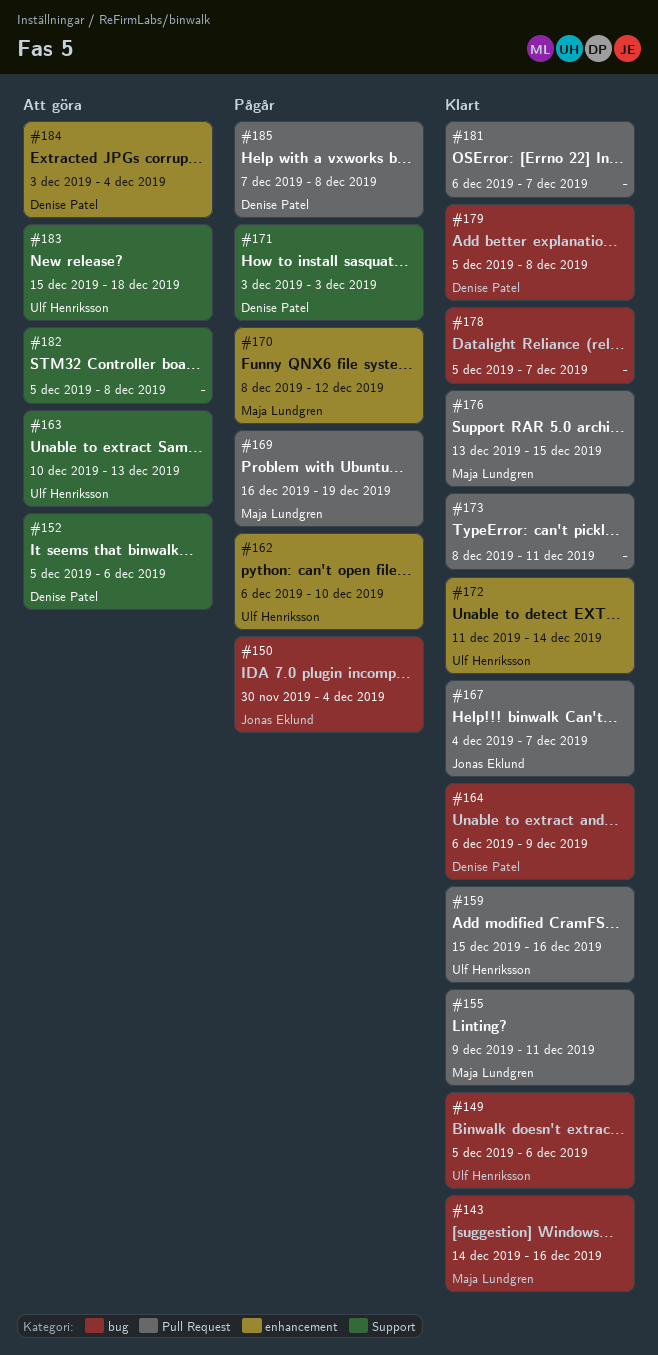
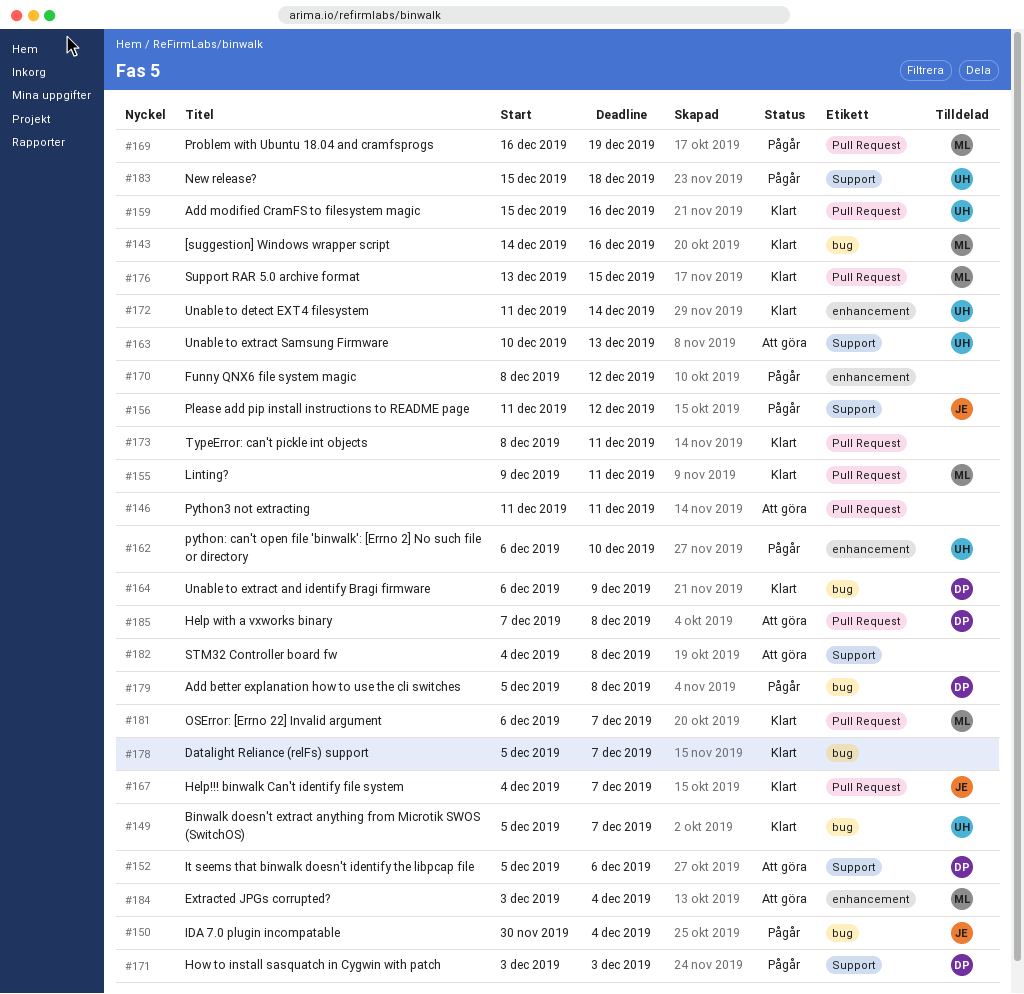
#146: none -> present
#149, due: Dec 6 -> Dec 7
#156: none -> present
#170, owner: Maja Lundgren -> none
#179, status: Klart -> Pågår
#181, owner: none -> Maja Lundgren
#182, start: Dec 5 -> Dec 4
#183, status: Att göra -> Pågår
#184, owner: Denise Patel -> Maja Lundgren
#185, status: Pågår -> Att göra

